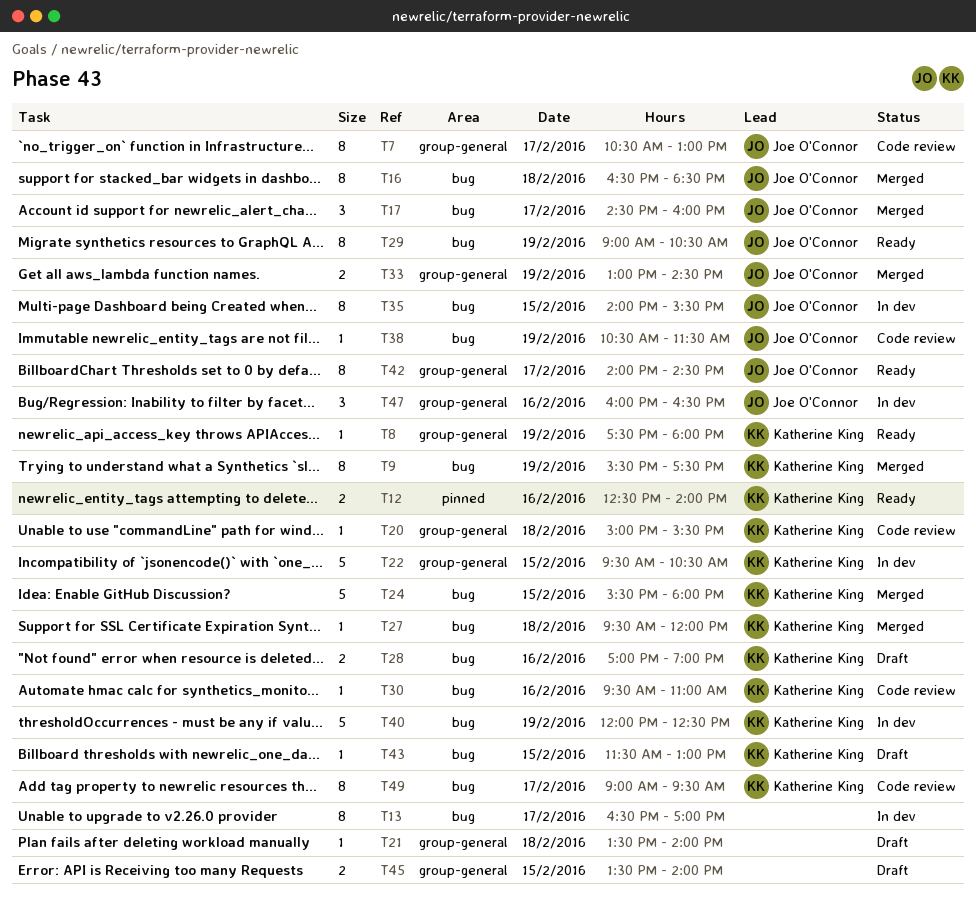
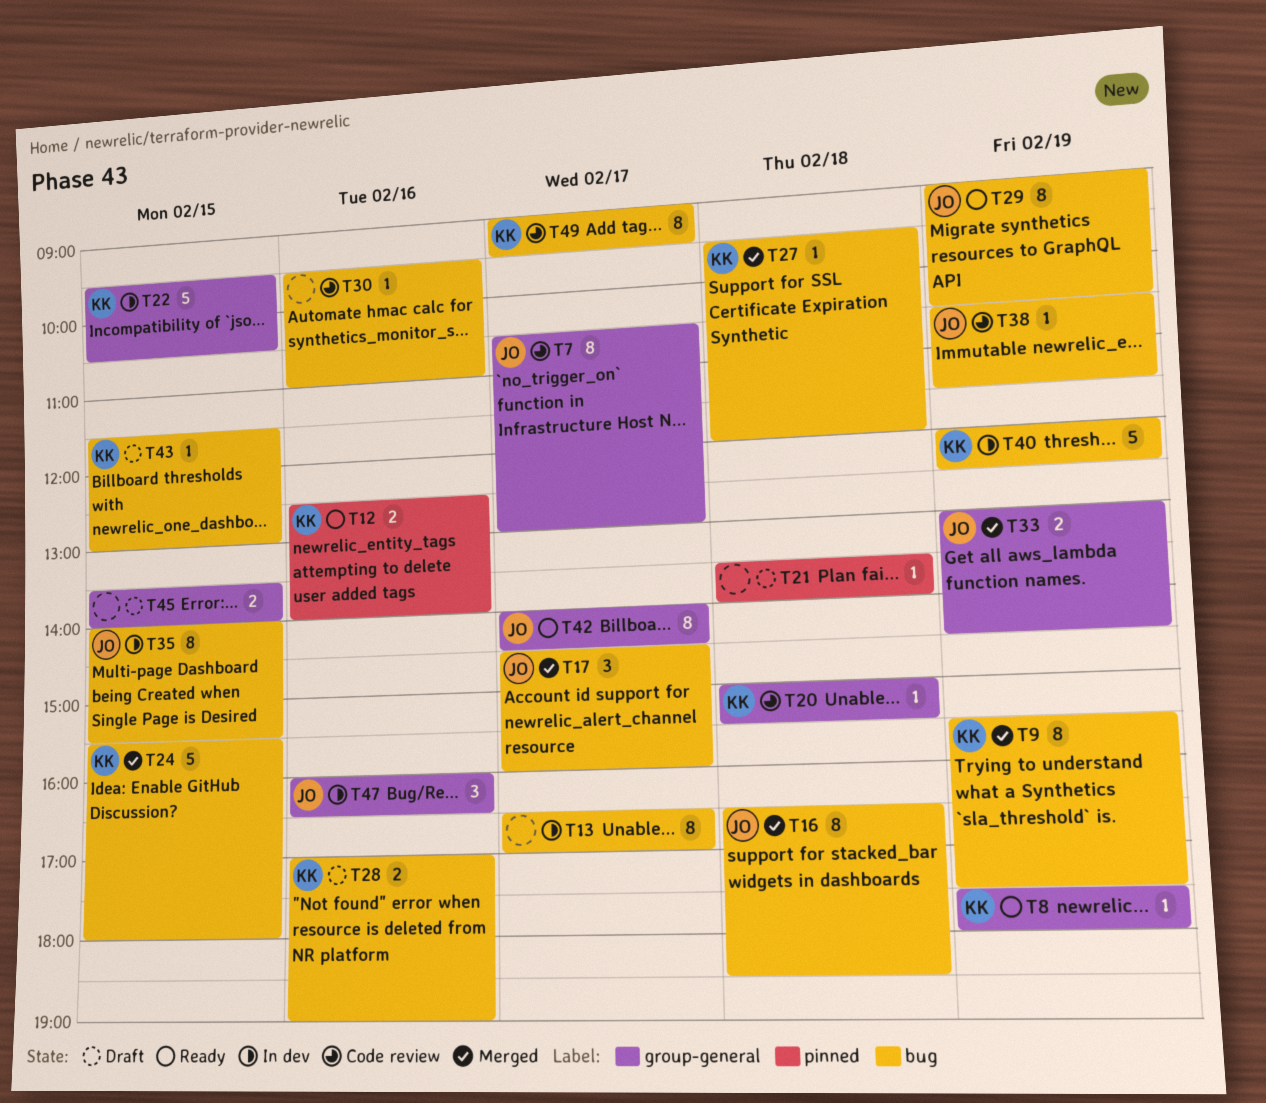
T21, label: group-general -> pinned
T30, owner: Katherine King -> none

